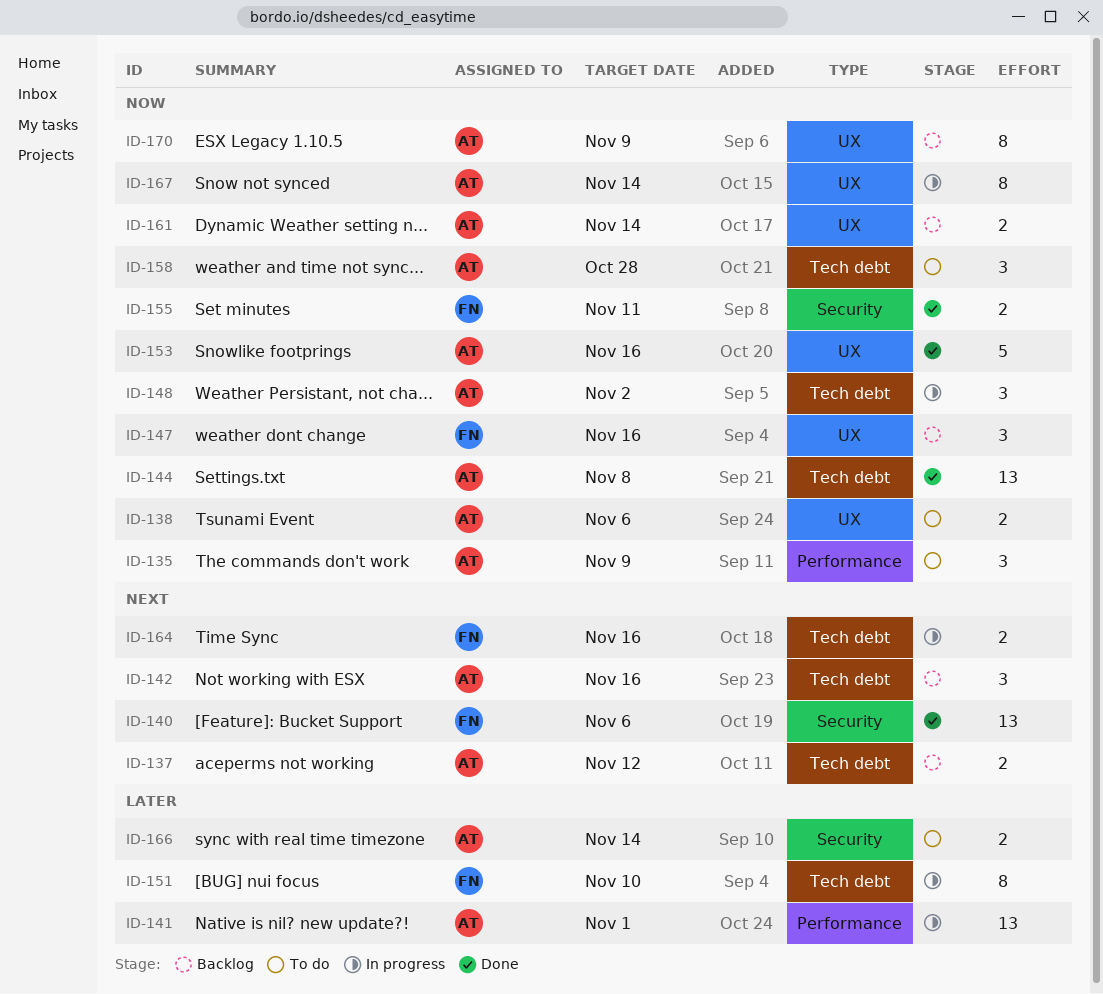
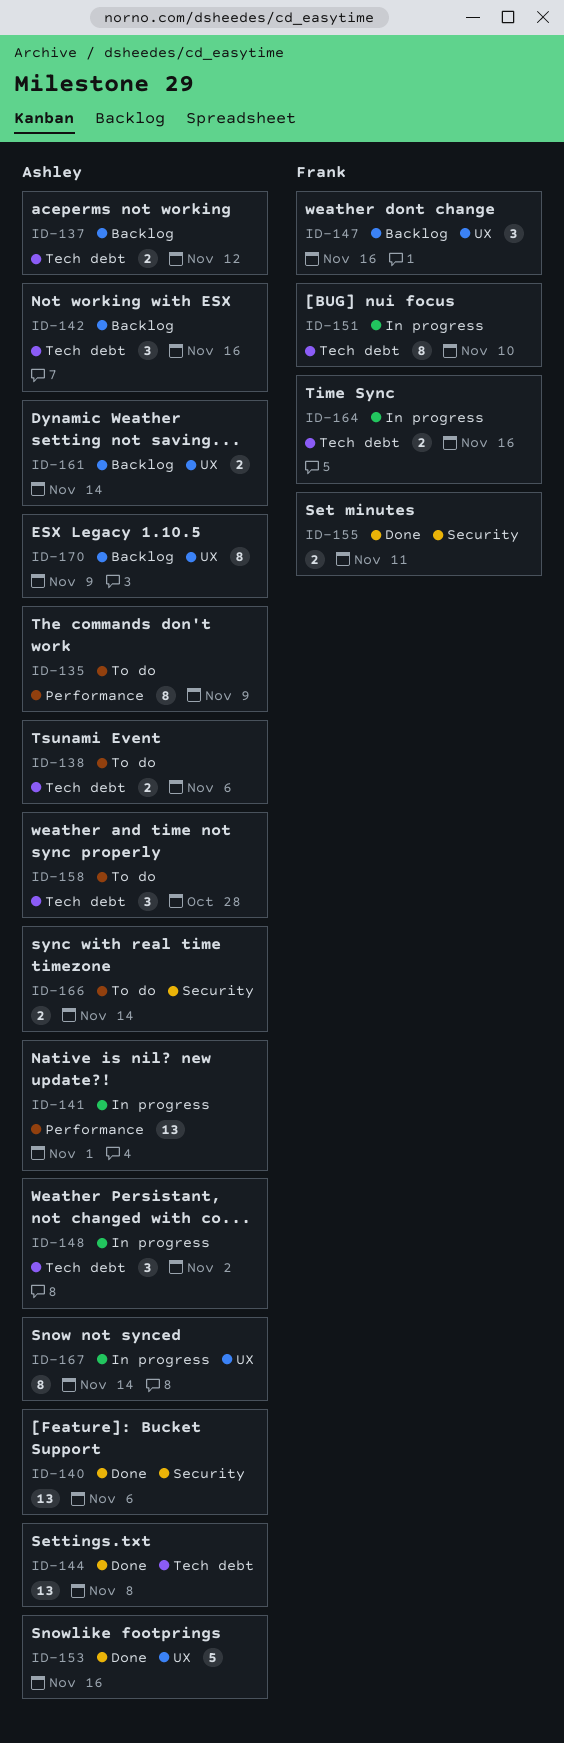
ID-135, estimate: 3 -> 8
ID-138, label: UX -> Tech debt
ID-140, owner: Frank -> Ashley

